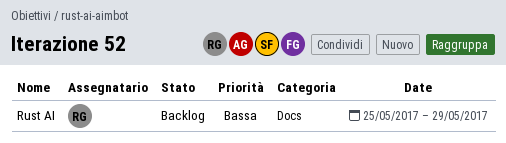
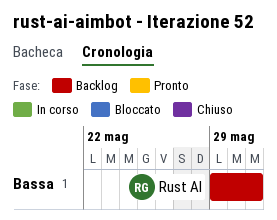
Rust AI, start: May 25 -> May 29
Rust AI, due: May 29 -> May 31

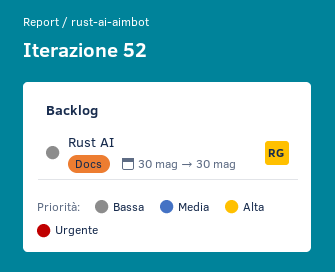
Rust AI, start: May 29 -> May 30
Rust AI, due: May 31 -> May 30

